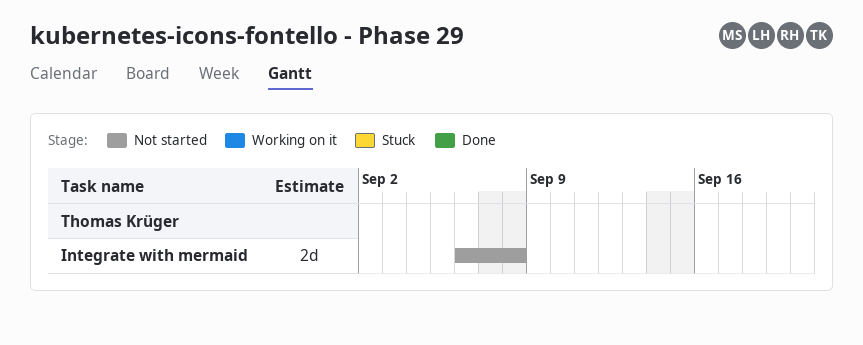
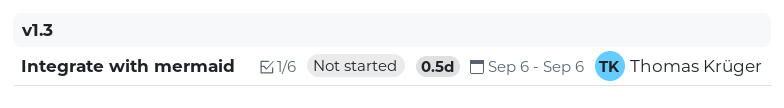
Integrate with mermaid, estimate: 2d -> 0.5d
Integrate with mermaid, due: Sep 8 -> Sep 6

